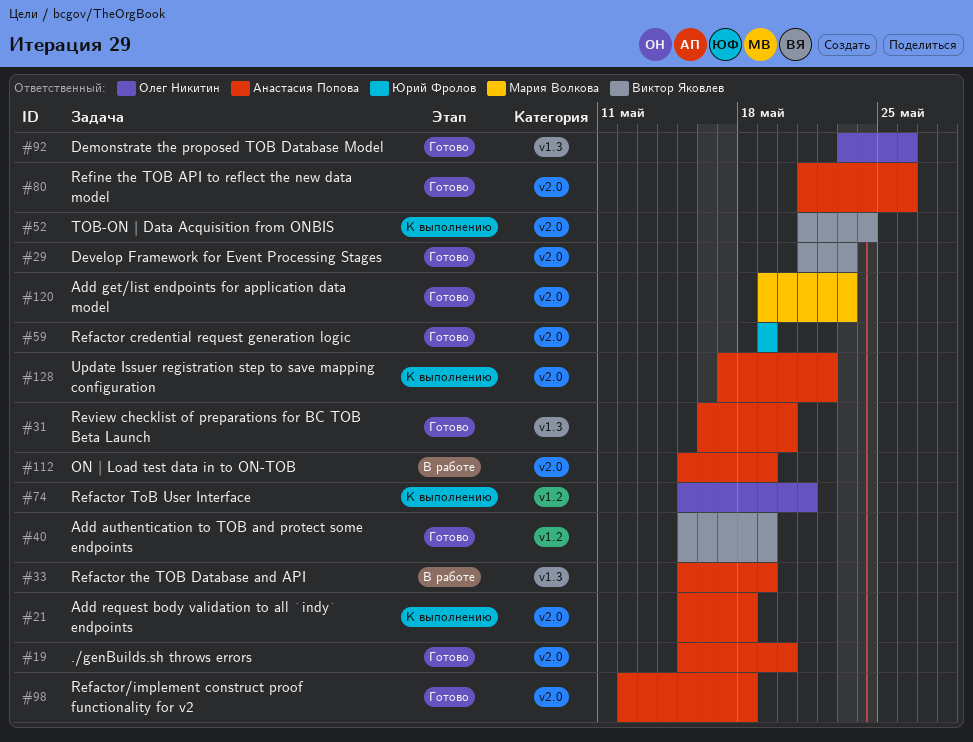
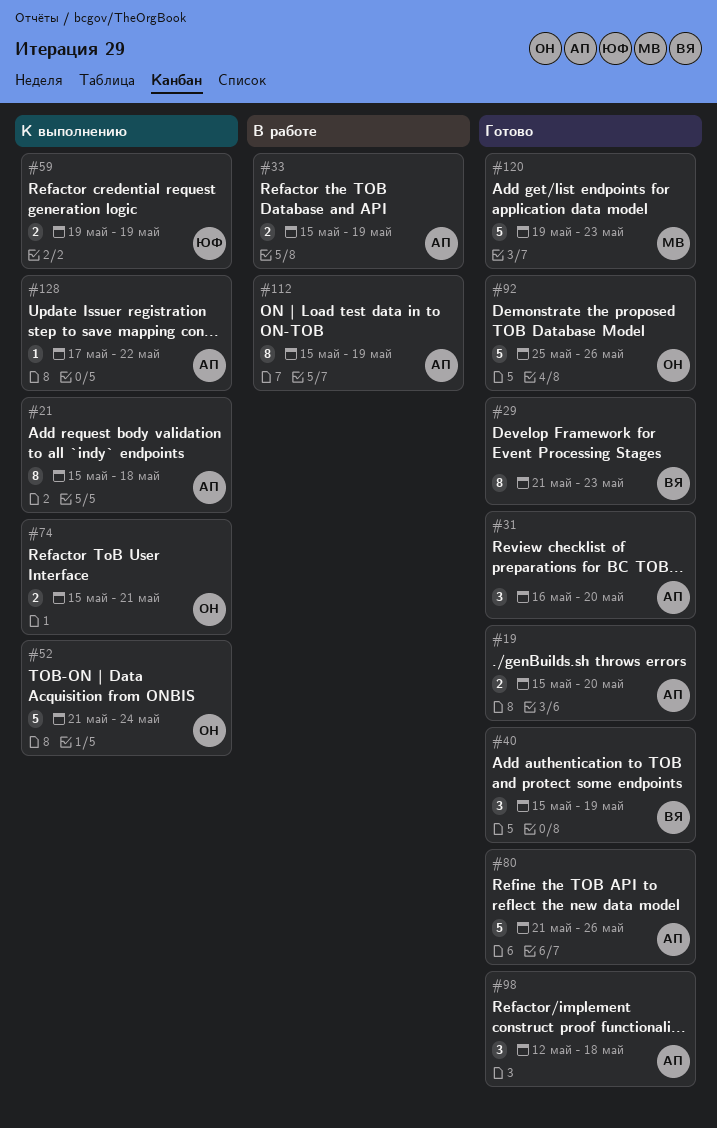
#52, owner: Виктор Яковлев -> Олег Никитин
#59, status: Готово -> К выполнению
#92, start: May 23 -> May 25

